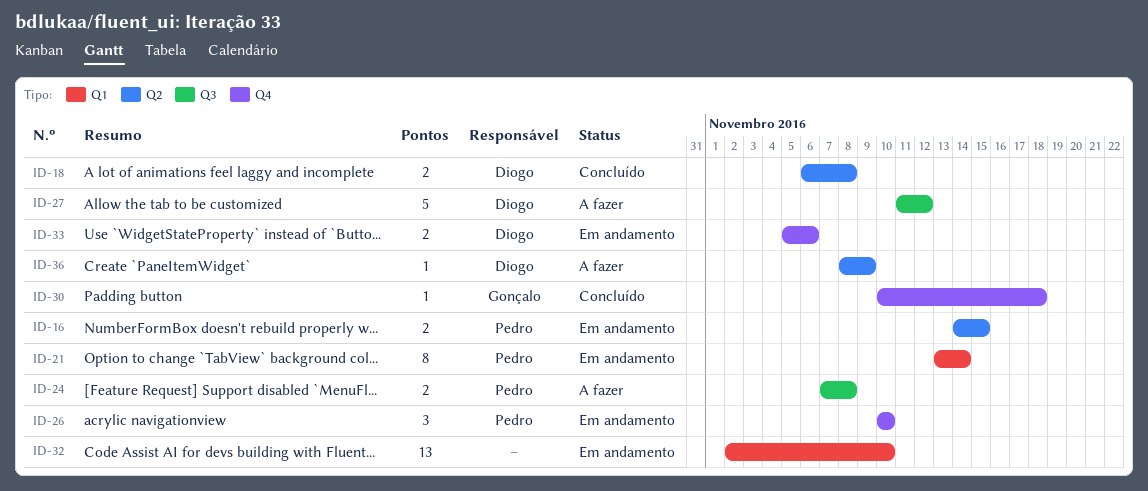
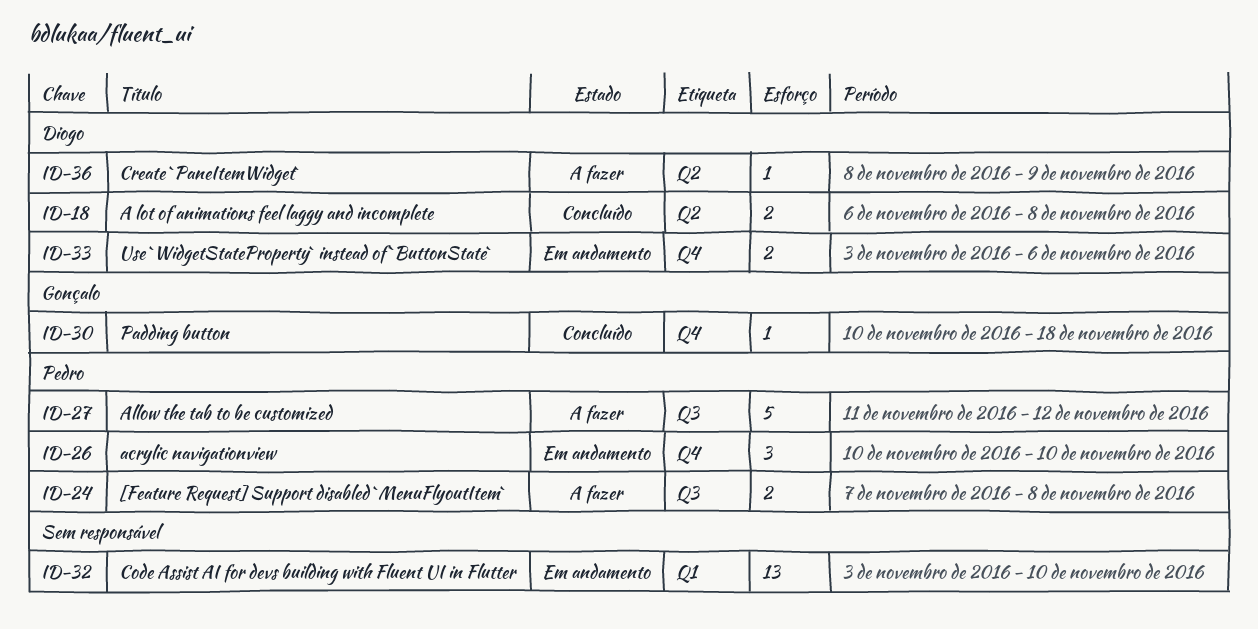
ID-16: present -> none
ID-21: present -> none
ID-27, owner: Diogo -> Pedro
ID-32, start: Nov 2 -> Nov 3
ID-33, start: Nov 5 -> Nov 3

